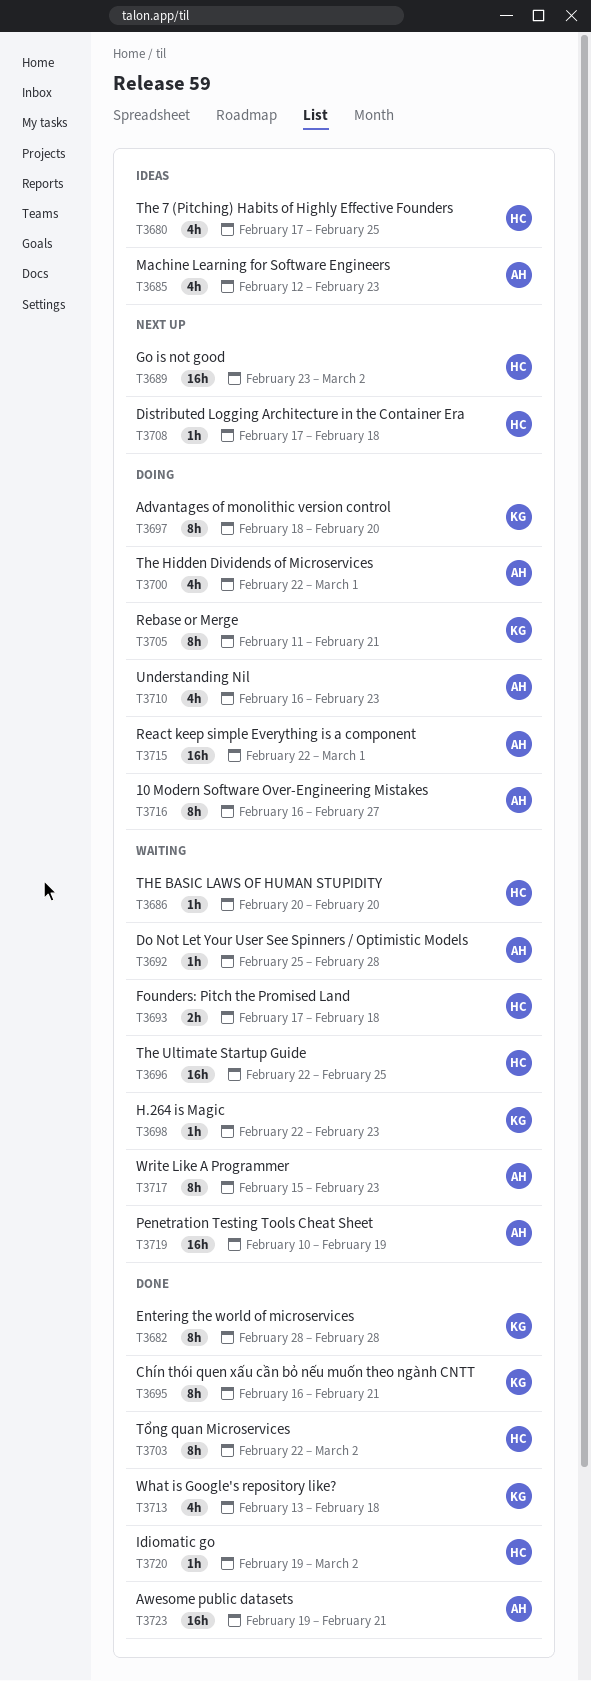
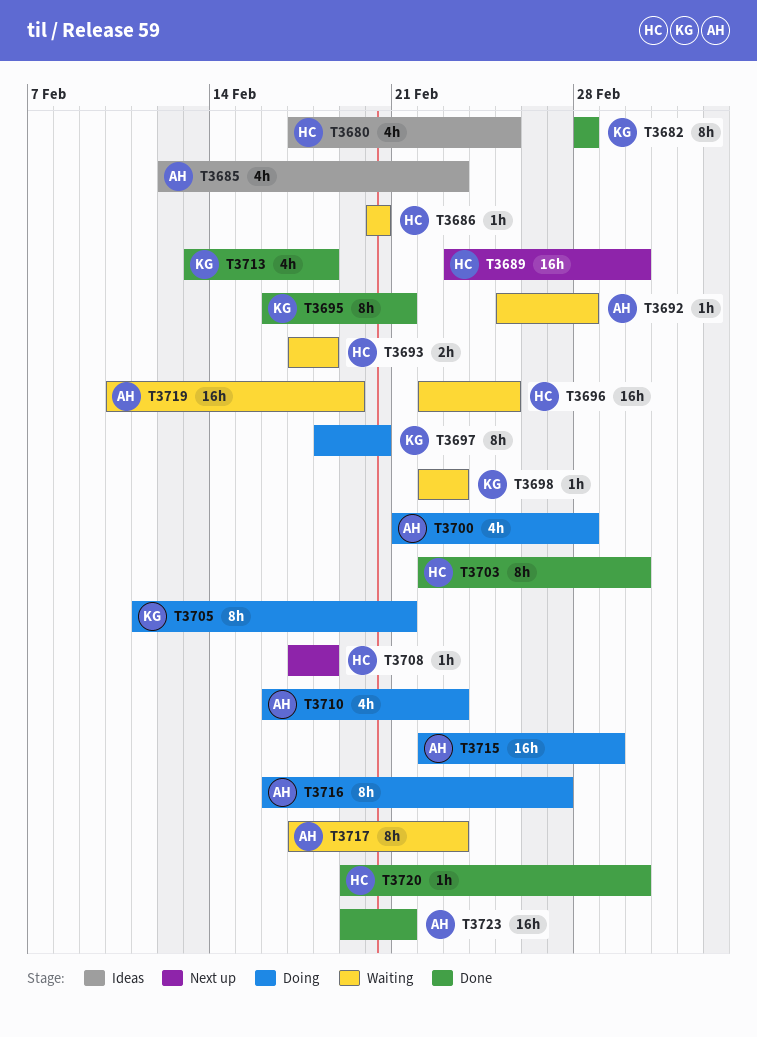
T3700, start: Feb 22 -> Feb 21
T3700, due: Mar 1 -> Feb 28
T3717, start: Feb 15 -> Feb 17

